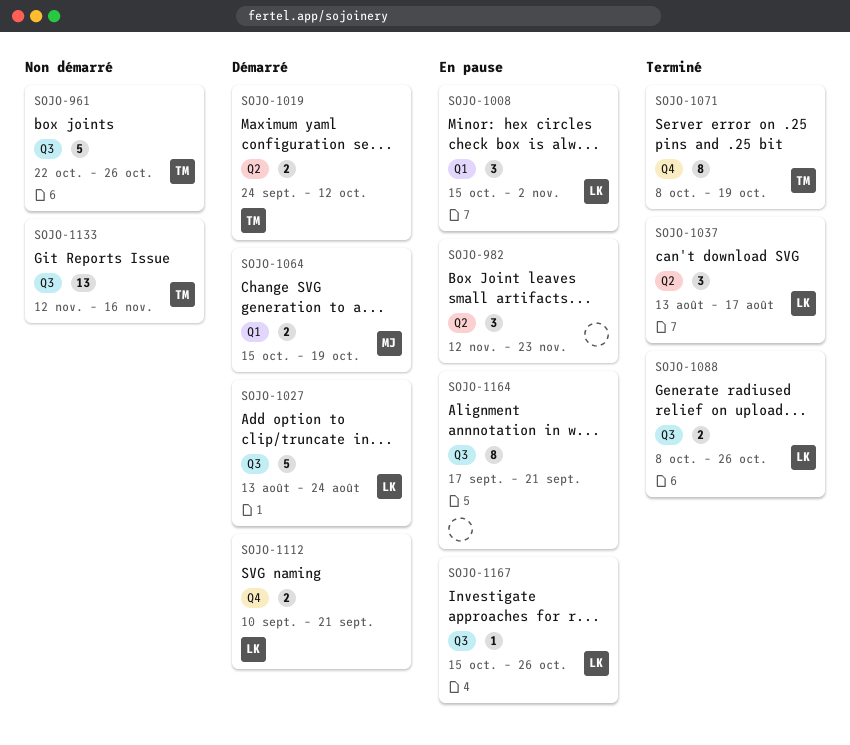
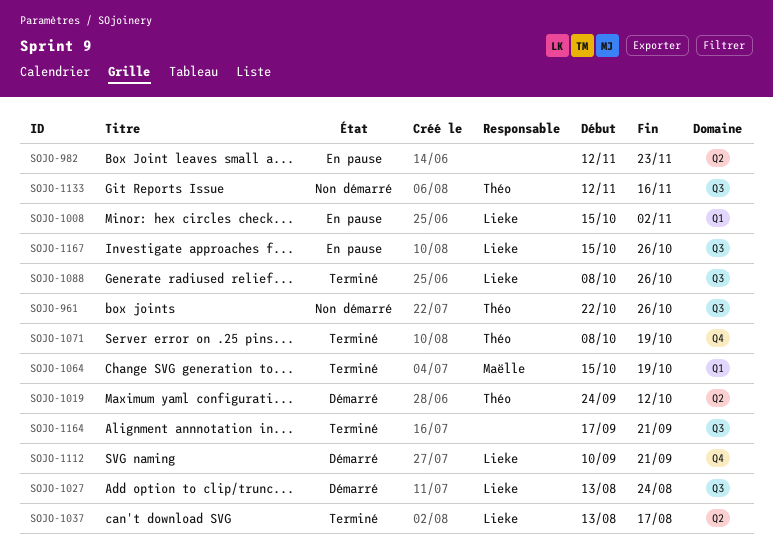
SOJO-1064, status: Démarré -> Terminé
SOJO-1164, status: En pause -> Terminé

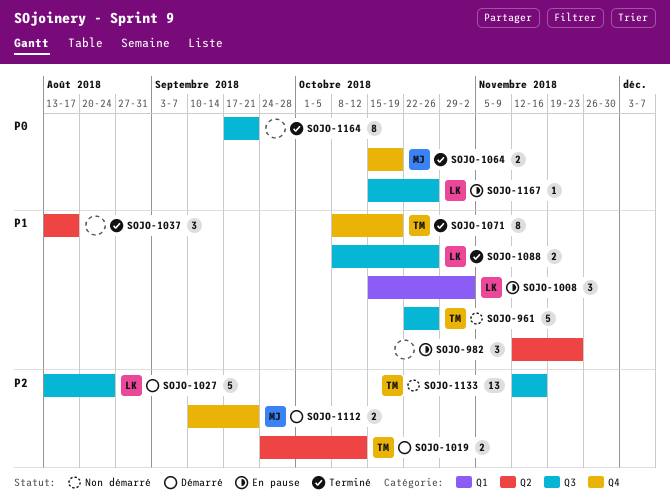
SOJO-1037, owner: Lieke -> none
SOJO-1064, label: Q1 -> Q4
SOJO-1112, owner: Lieke -> Maëlle

